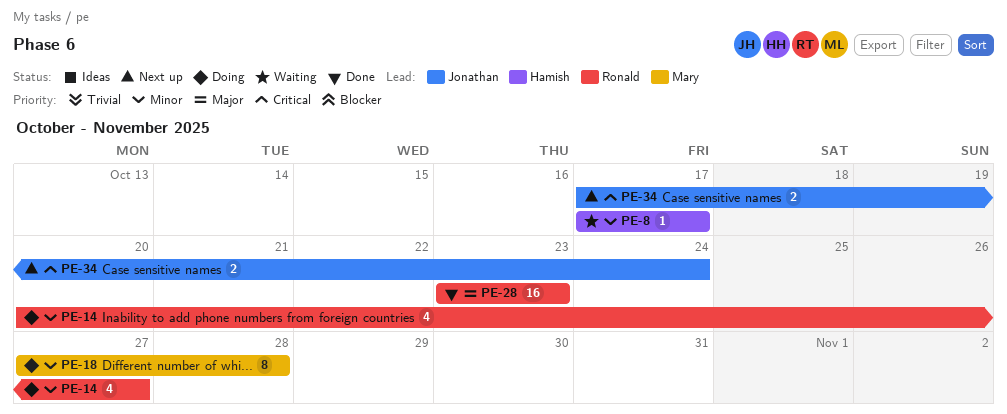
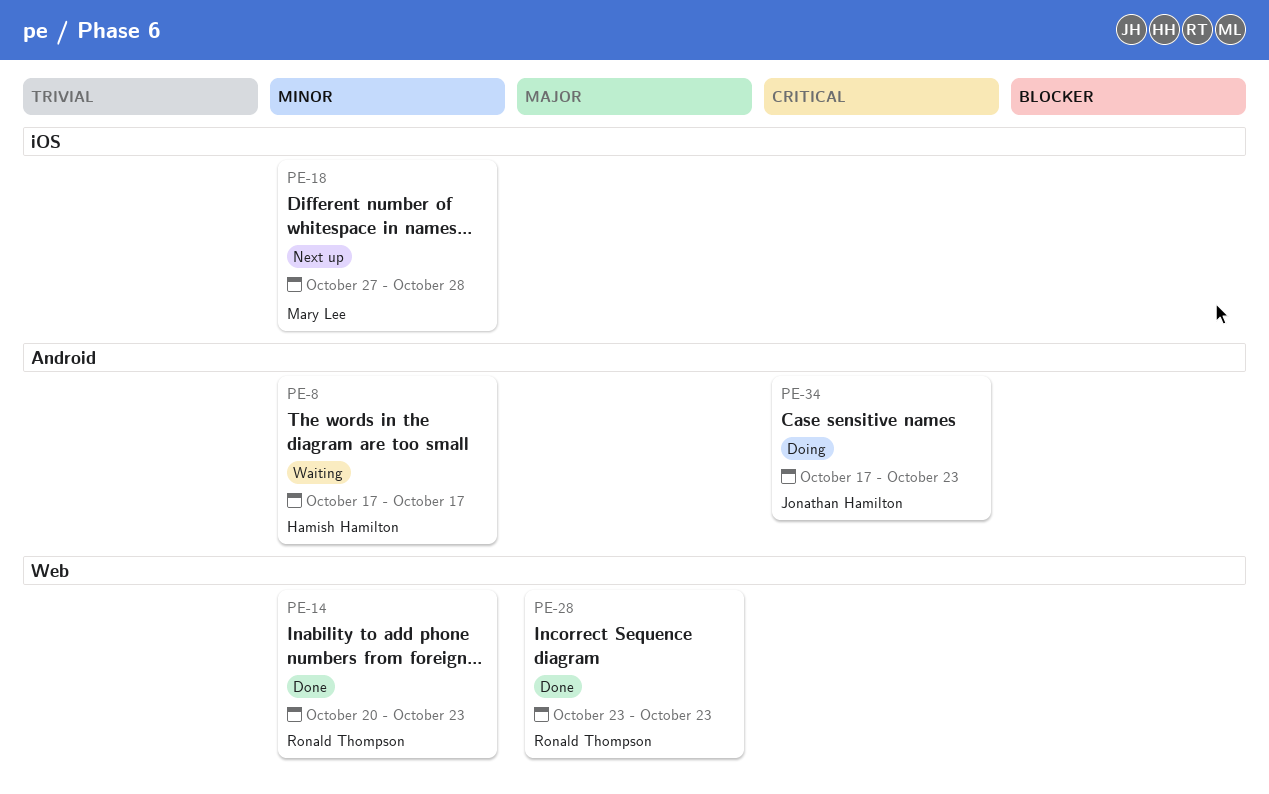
PE-14, status: Doing -> Done
PE-14, due: Oct 27 -> Oct 23
PE-18, status: Doing -> Next up
PE-34, status: Next up -> Doing
PE-34, due: Oct 24 -> Oct 23

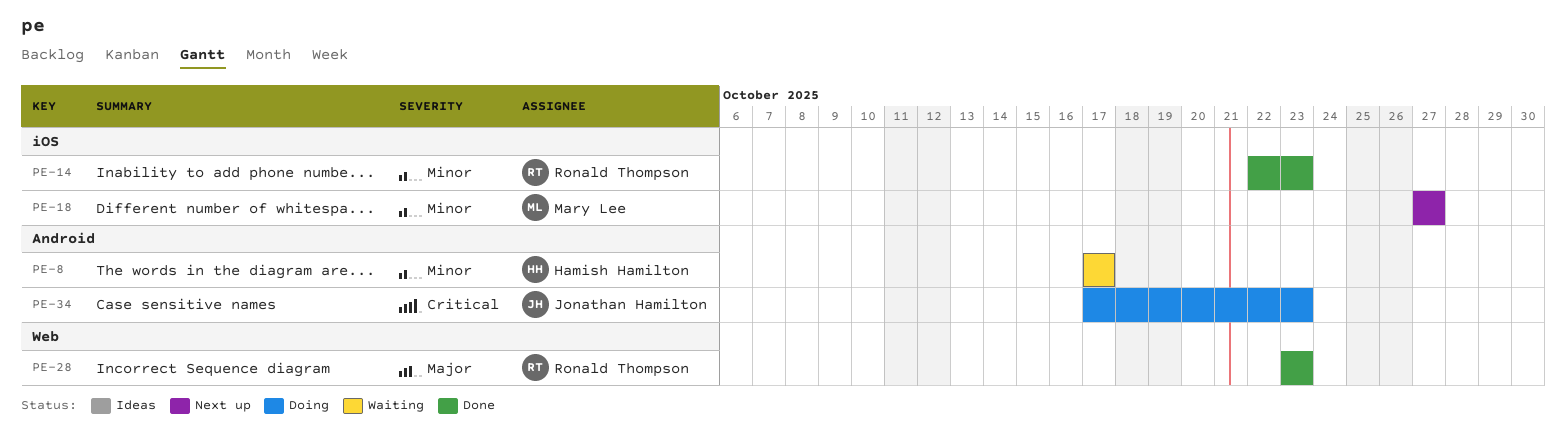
PE-14, label: Web -> iOS
PE-14, start: Oct 20 -> Oct 22
PE-18, due: Oct 28 -> Oct 27

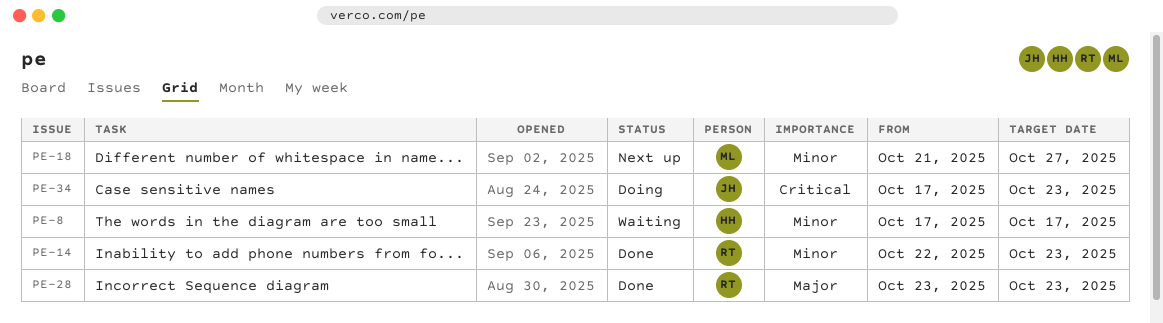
PE-18, start: Oct 27 -> Oct 21

